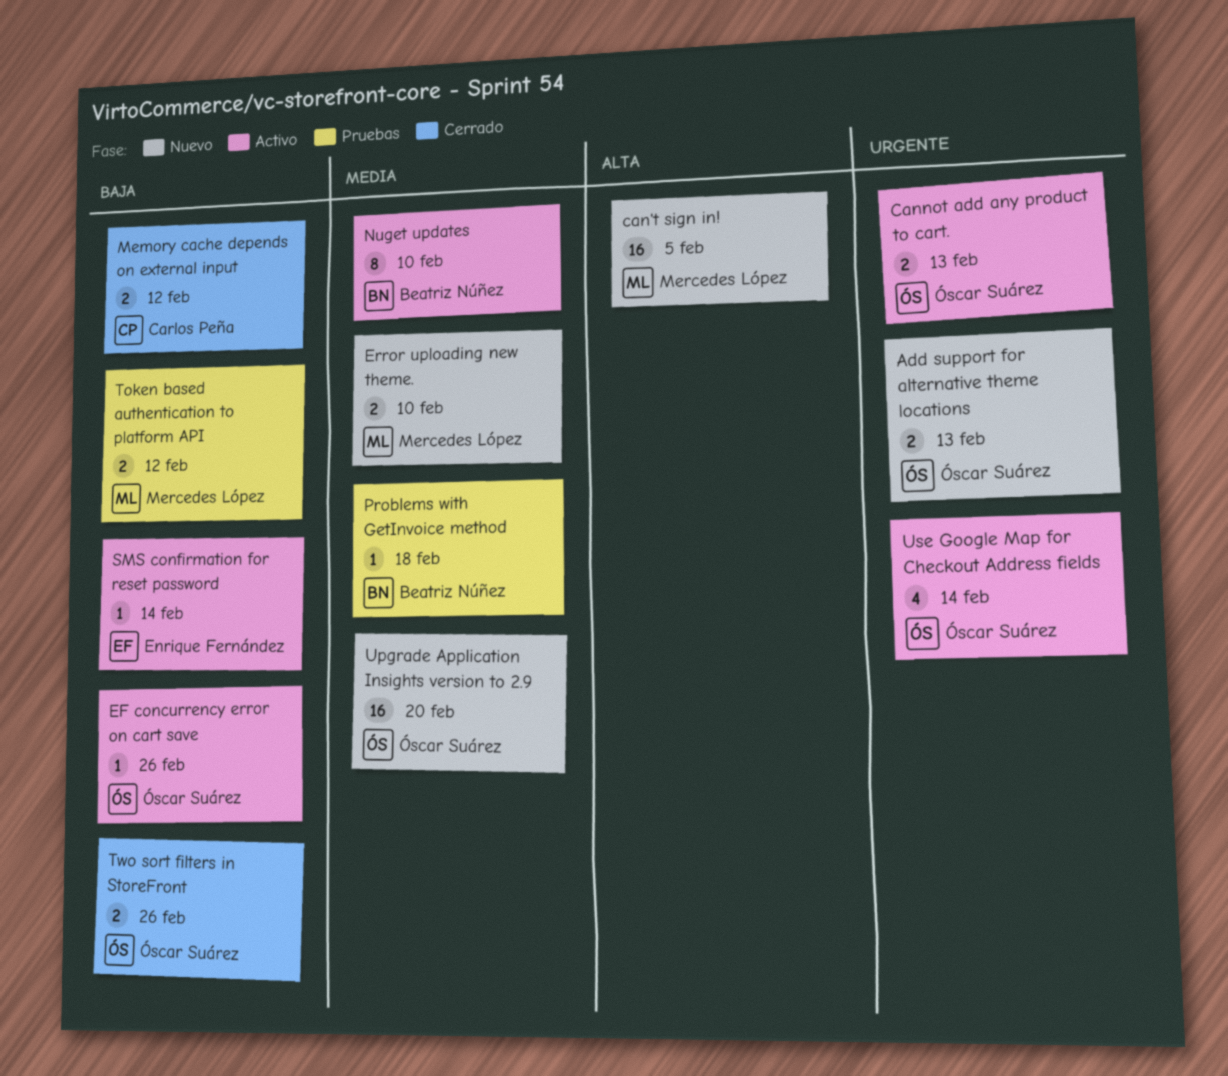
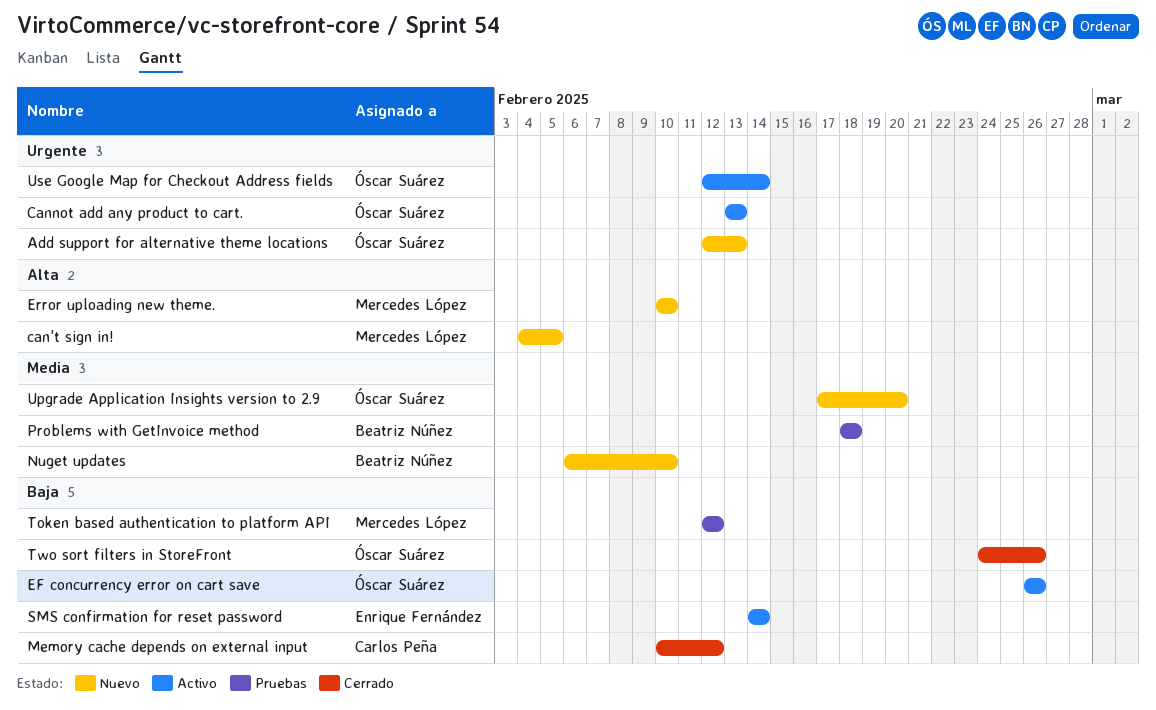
Error uploading new theme., priority: Media -> Alta
Nuget updates, status: Activo -> Nuevo

